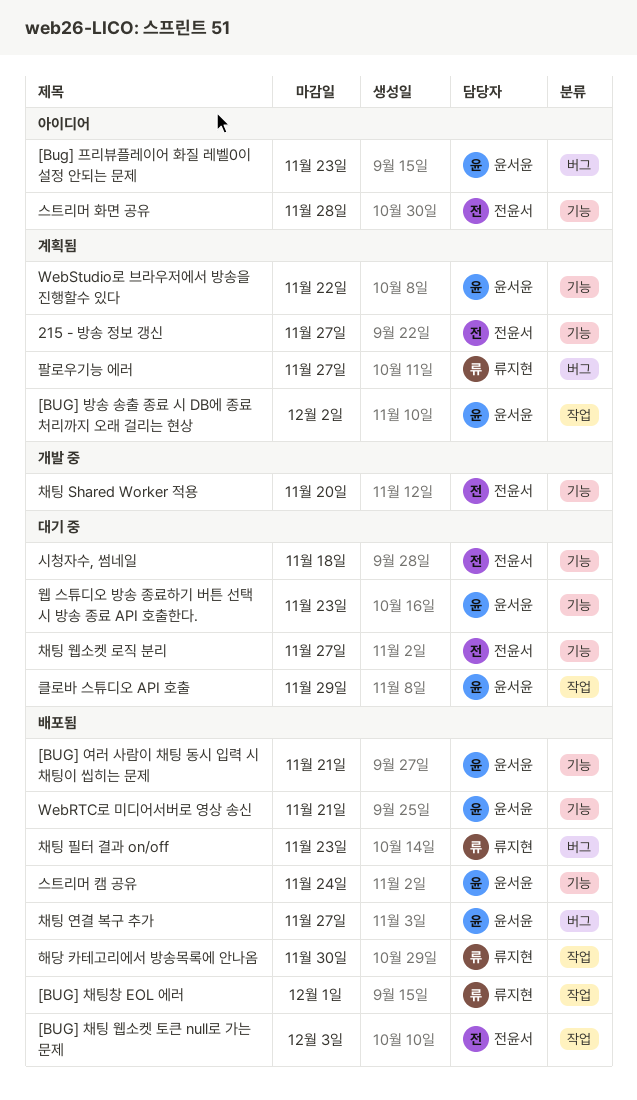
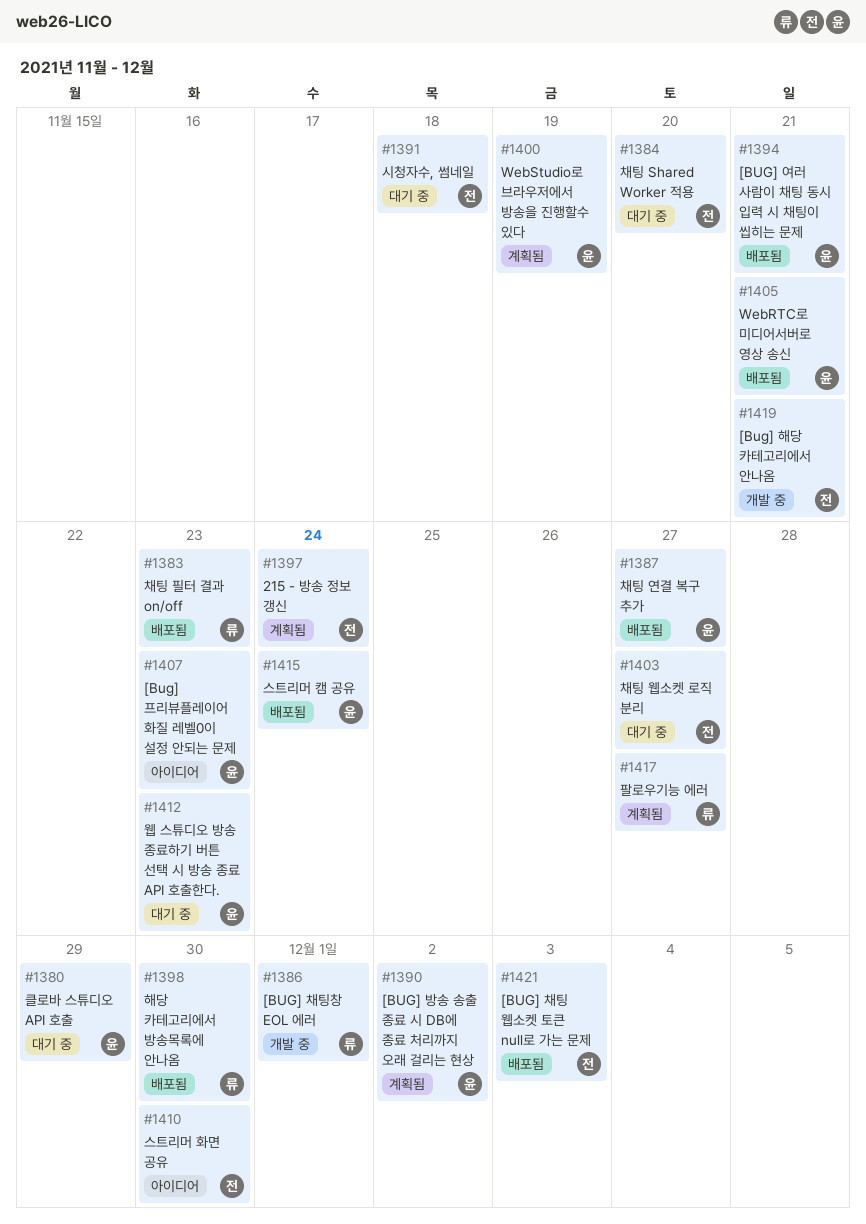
215 - 방송 정보 갱신, due: Nov 27 -> Nov 24
[BUG] 채팅창 EOL 에러, status: 배포됨 -> 개발 중
[Bug] 해당 카테고리에서 안나옴: none -> present
WebStudio로 브라우저에서 방송을 진행할수 있다, due: Nov 22 -> Nov 19
스트리머 화면 공유, due: Nov 28 -> Nov 30
채팅 Shared Worker 적용, status: 개발 중 -> 대기 중

